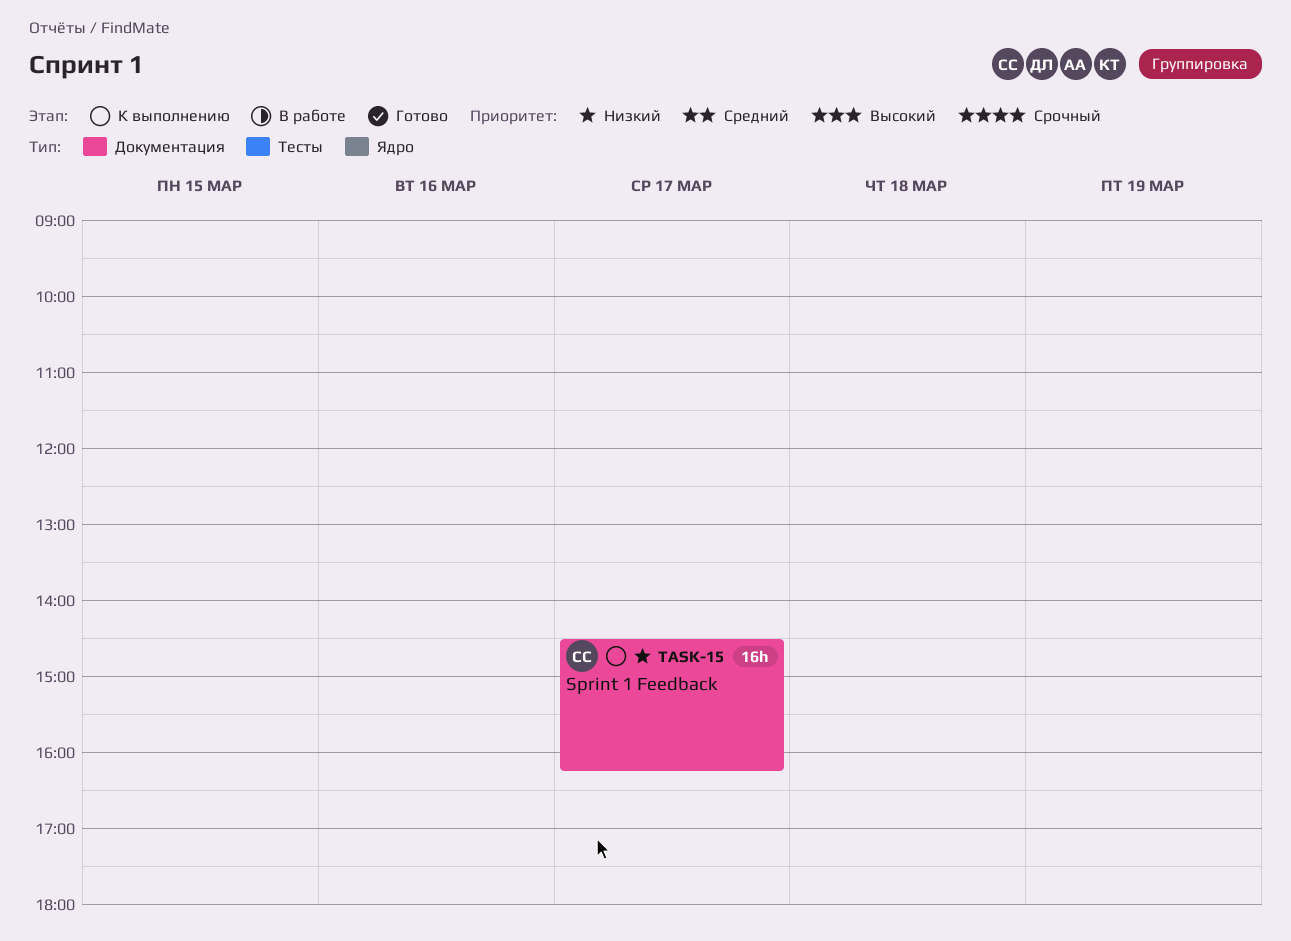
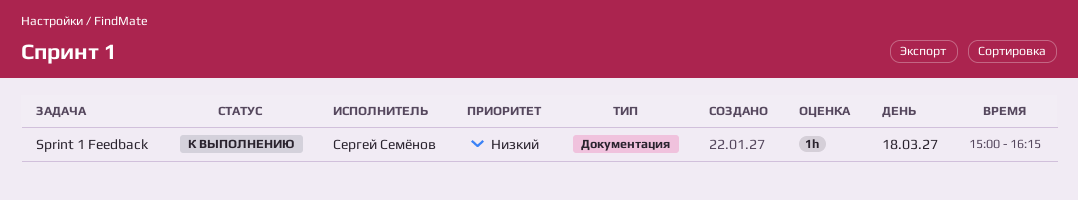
Sprint 1 Feedback, estimate: 16h -> 1h
Sprint 1 Feedback, day: Mar 17 -> Mar 18
Sprint 1 Feedback, begins: 14:30 -> 15:00

